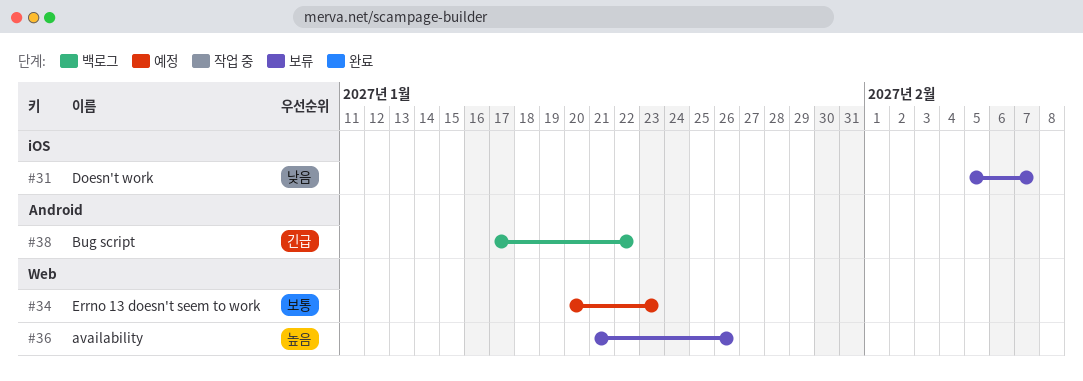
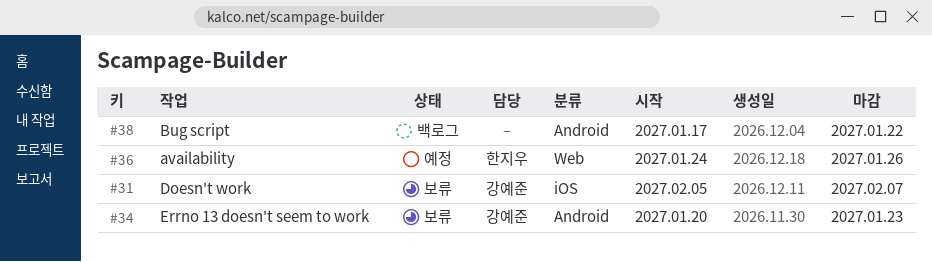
#34, status: 예정 -> 보류
#34, label: Web -> Android
#36, status: 보류 -> 예정
#36, start: Jan 21 -> Jan 24

